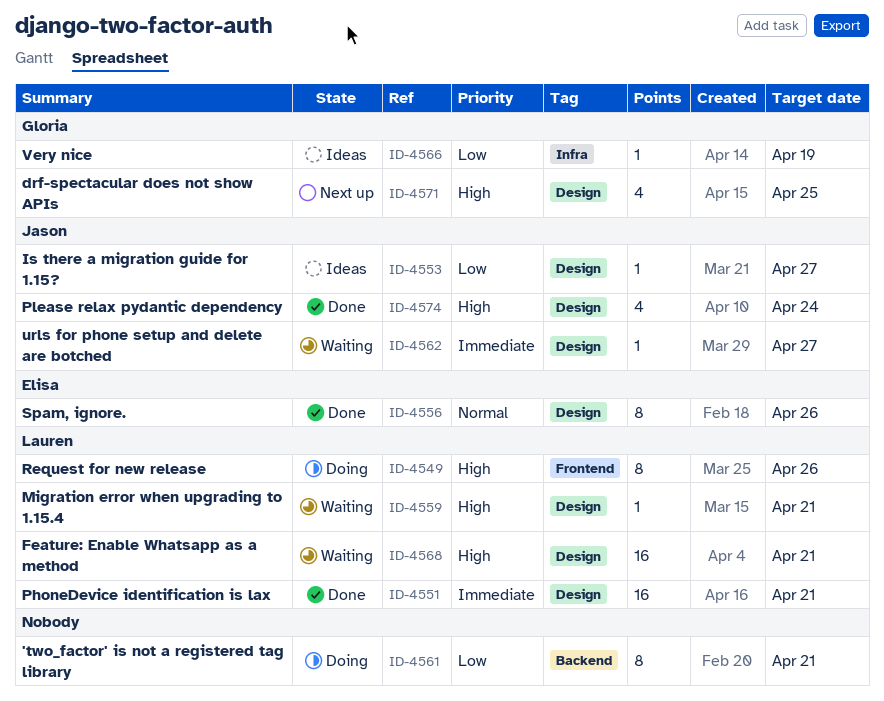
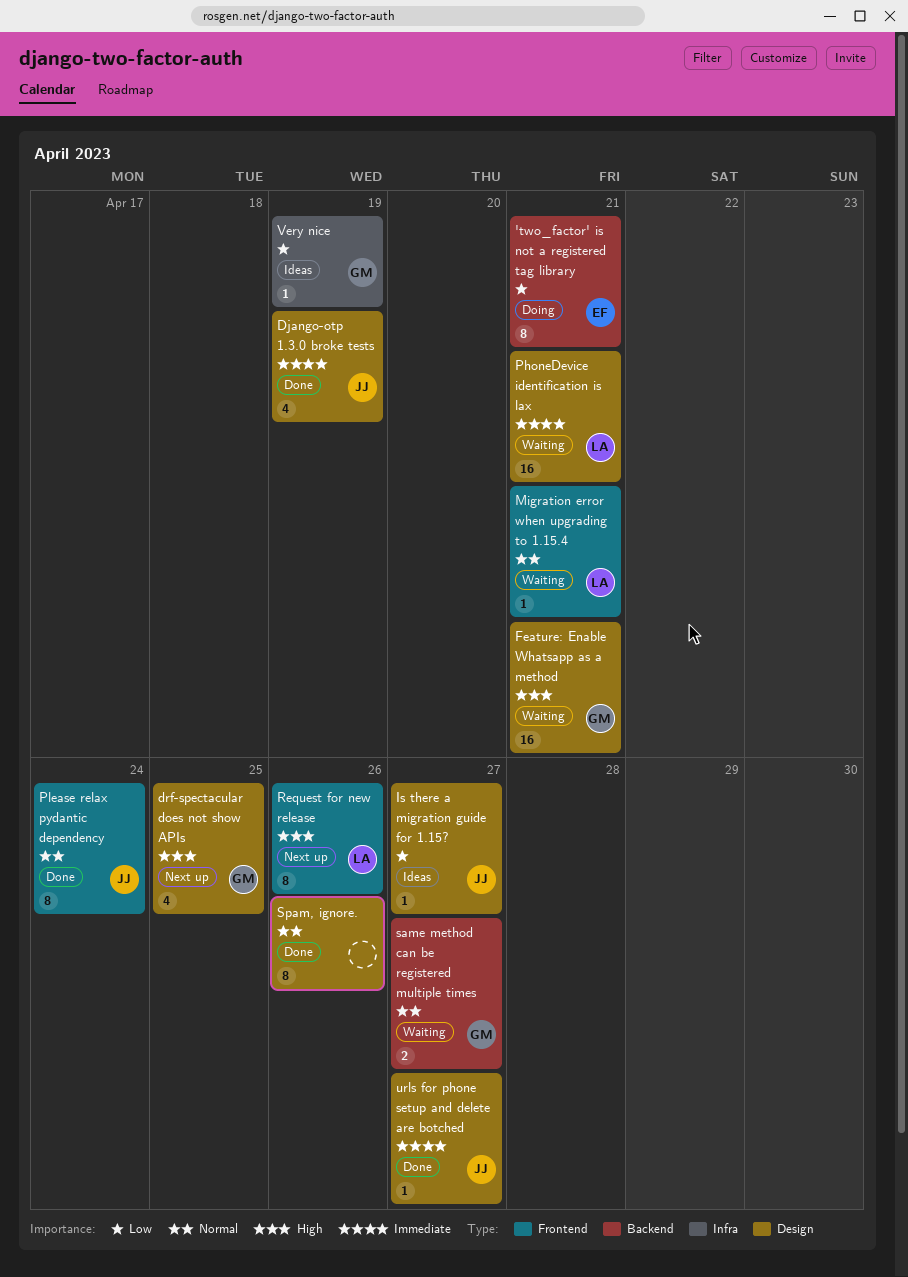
'two_factor' is not a registered tag library, owner: none -> Elisa
Django-otp 1.3.0 broke tests: none -> present
Feature: Enable Whatsapp as a method, owner: Lauren -> Gloria
Migration error when upgrading to 1.15.4, priority: High -> Normal
Migration error when upgrading to 1.15.4, label: Design -> Frontend
PhoneDevice identification is lax, status: Done -> Waiting
Please relax pydantic dependency, priority: High -> Normal
Please relax pydantic dependency, label: Design -> Frontend
Please relax pydantic dependency, estimate: 4 -> 8
Request for new release, status: Doing -> Next up
same method can be registered multiple times: none -> present
Spam, ignore., owner: Elisa -> none
urls for phone setup and delete are botched, status: Waiting -> Done

